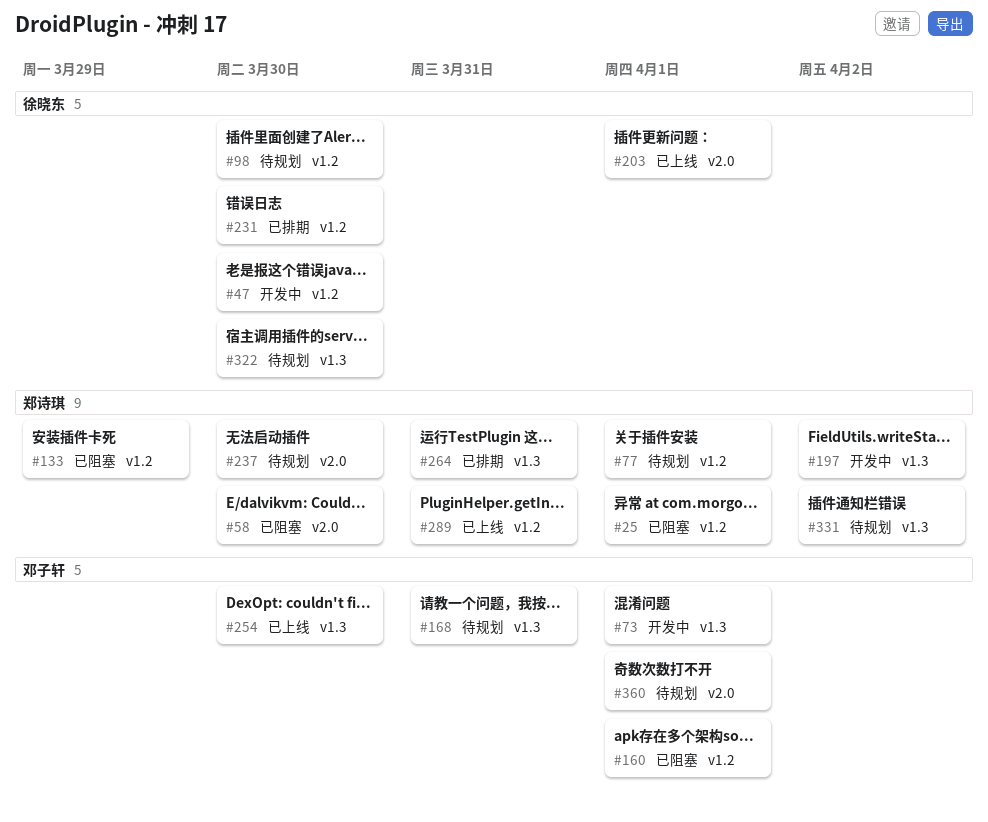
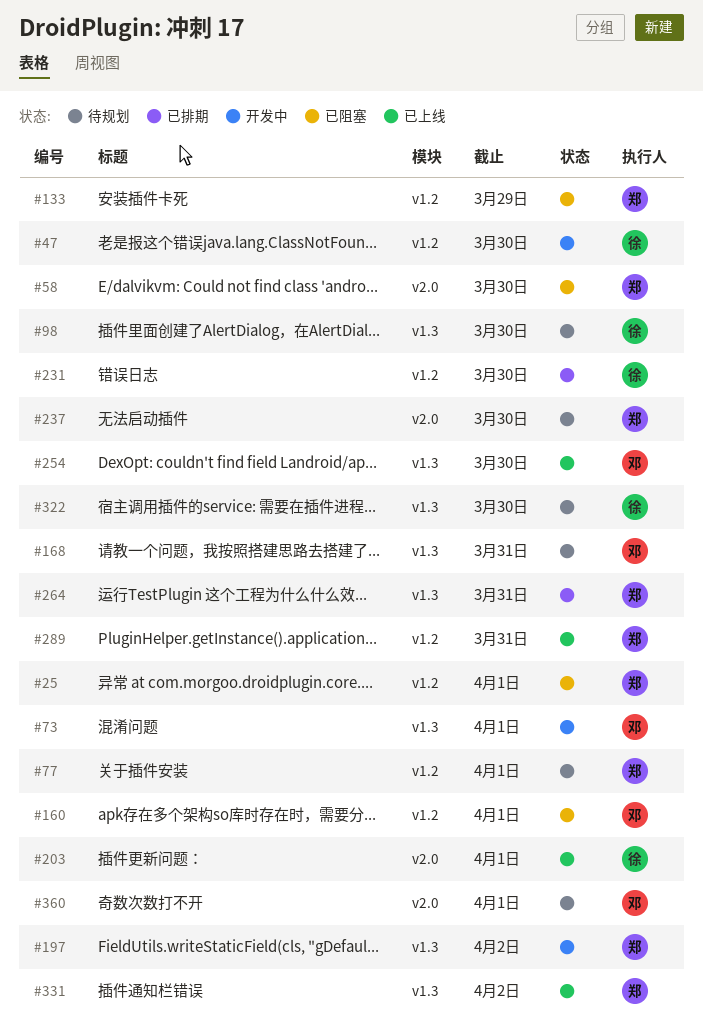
#98, label: v1.2 -> v1.3
#331, status: 待规划 -> 已上线

